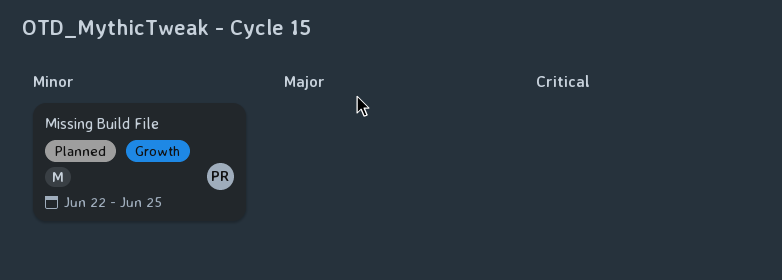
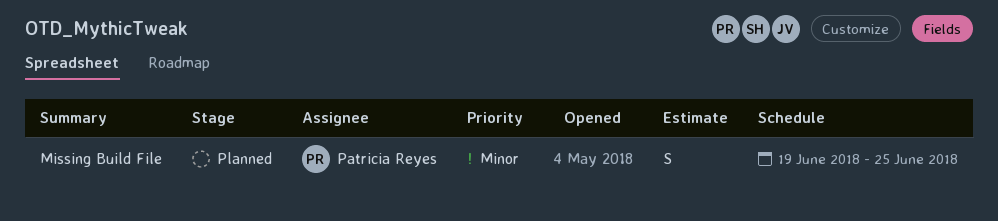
Missing Build File, estimate: M -> S
Missing Build File, start: Jun 22 -> Jun 19

